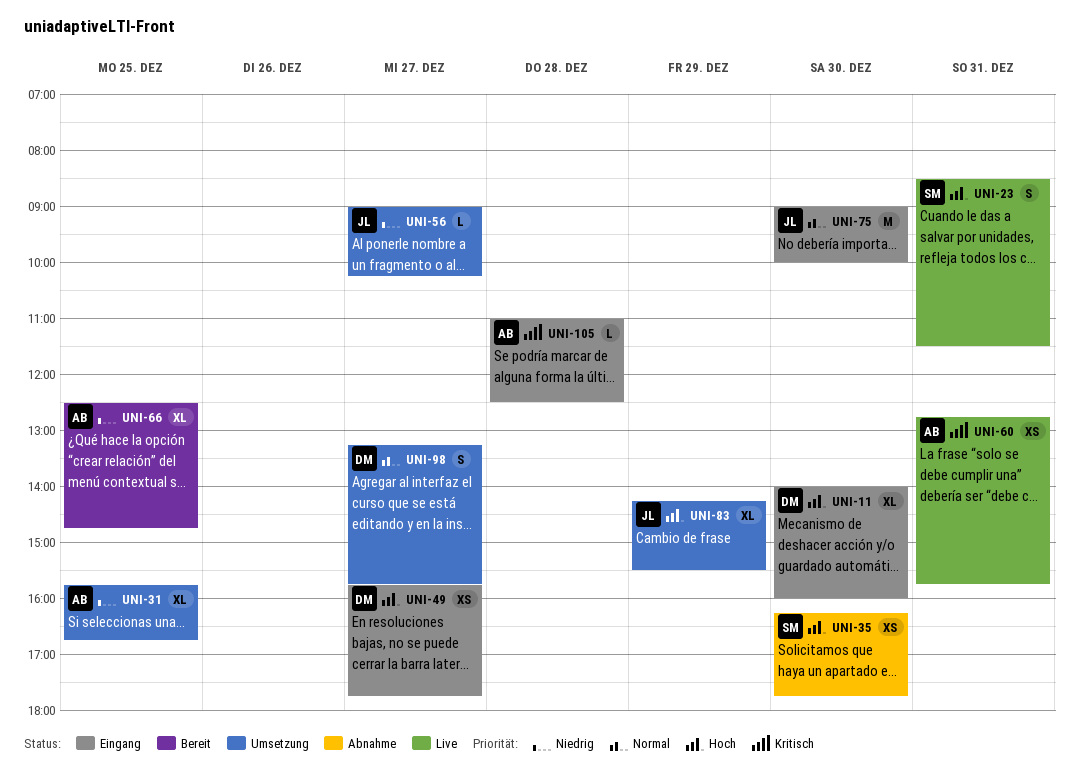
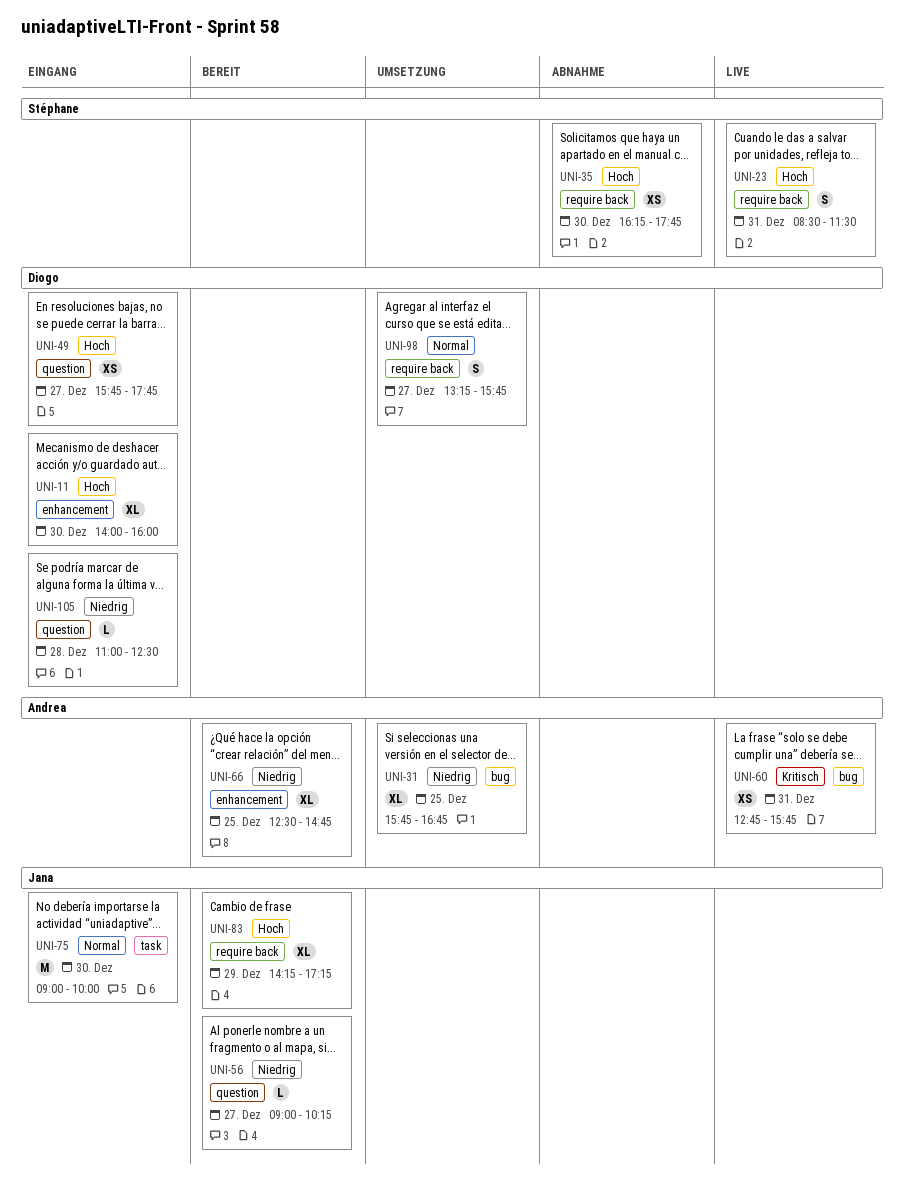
UNI-56, status: Umsetzung -> Bereit
UNI-83, status: Umsetzung -> Bereit
UNI-83, ends: 15:30 -> 17:15
UNI-105, owner: Andrea -> Diogo
UNI-105, priority: Kritisch -> Niedrig

